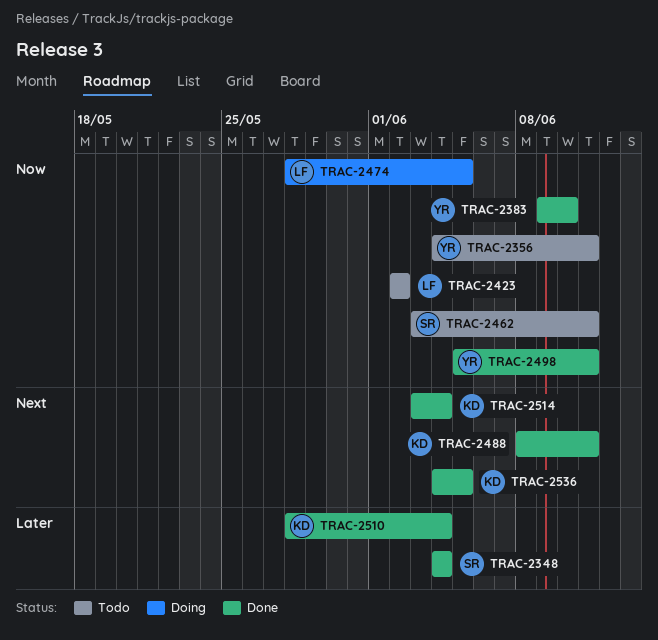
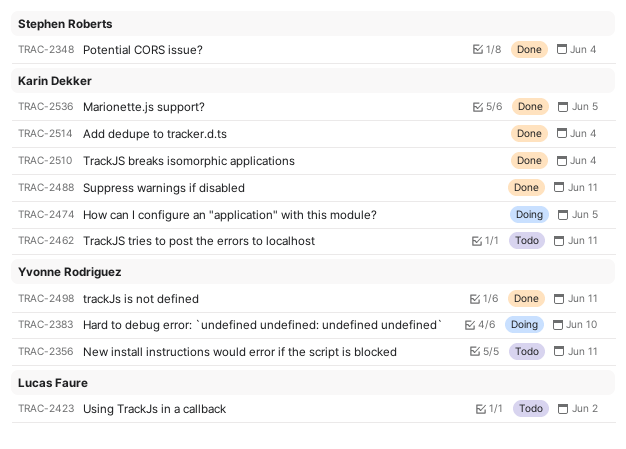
TRAC-2383, status: Done -> Doing
TRAC-2462, owner: Stephen Roberts -> Karin Dekker
TRAC-2474, owner: Lucas Faure -> Karin Dekker

